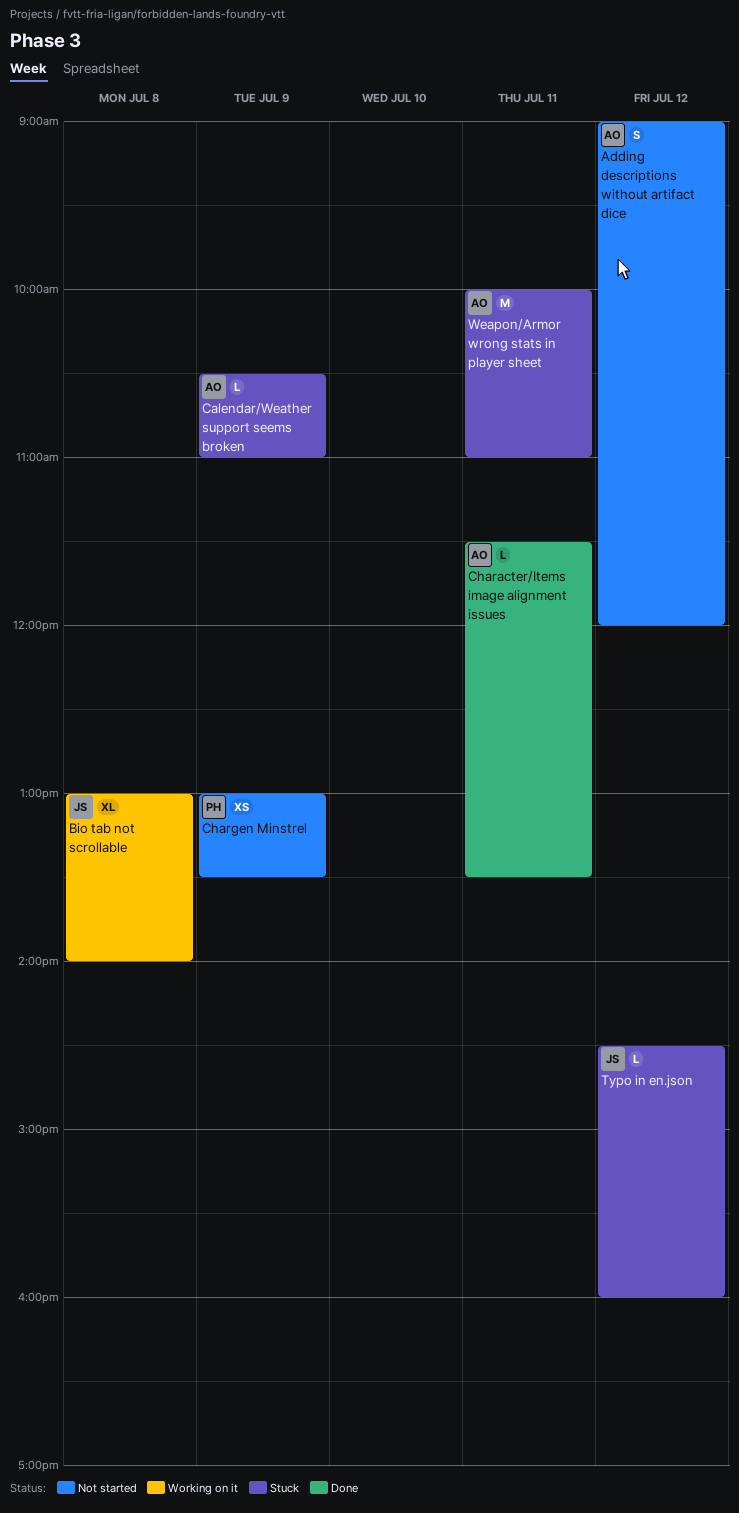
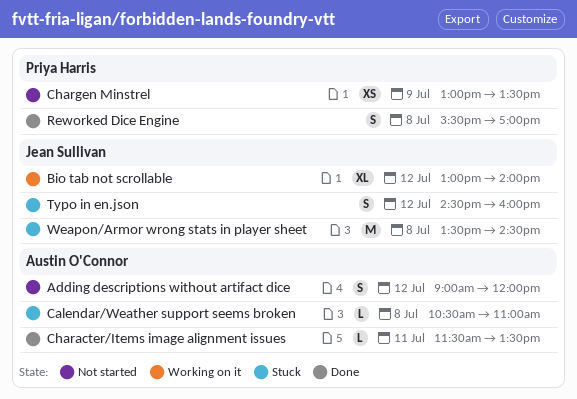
Bio tab not scrollable, day: Jul 8 -> Jul 12
Calendar/Weather support seems broken, day: Jul 9 -> Jul 8
Reworked Dice Engine: none -> present
Typo in en.json, estimate: L -> S
Weapon/Armor wrong stats in player sheet, owner: Austin O'Connor -> Jean Sullivan
Weapon/Armor wrong stats in player sheet, day: Jul 11 -> Jul 8
Weapon/Armor wrong stats in player sheet, begins: 10:00 -> 13:30
Weapon/Armor wrong stats in player sheet, ends: 11:00 -> 14:30

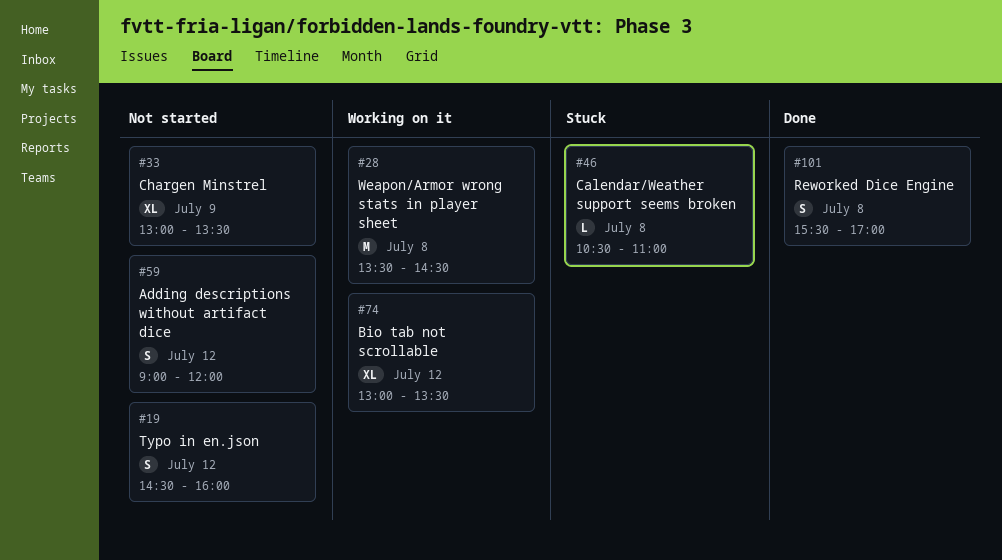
Bio tab not scrollable, ends: 14:00 -> 13:30
Character/Items image alignment issues: present -> none
Chargen Minstrel, estimate: XS -> XL
Typo in en.json, status: Stuck -> Not started
Weapon/Armor wrong stats in player sheet, status: Stuck -> Working on it

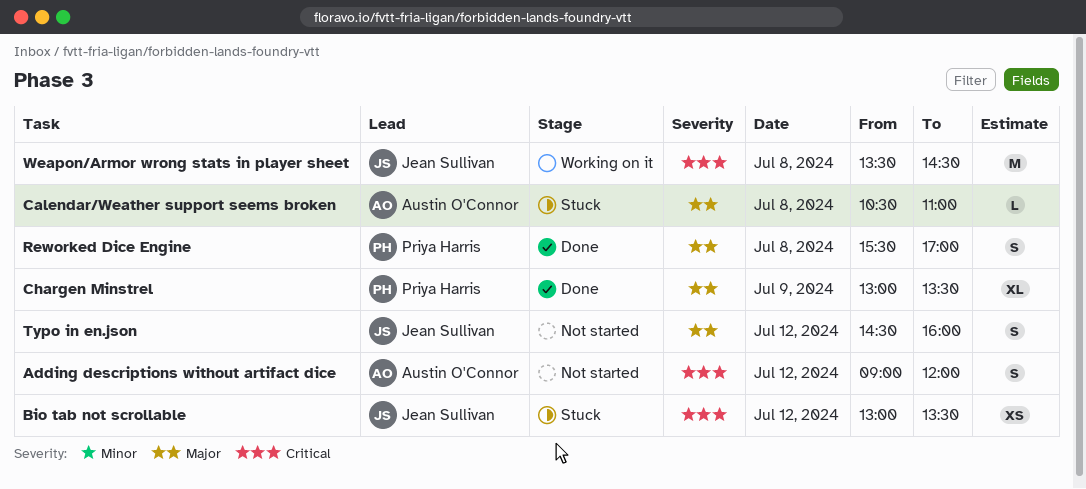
Bio tab not scrollable, status: Working on it -> Stuck
Bio tab not scrollable, estimate: XL -> XS
Chargen Minstrel, status: Not started -> Done

